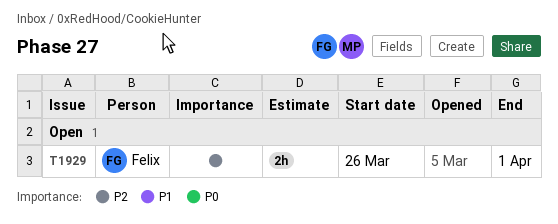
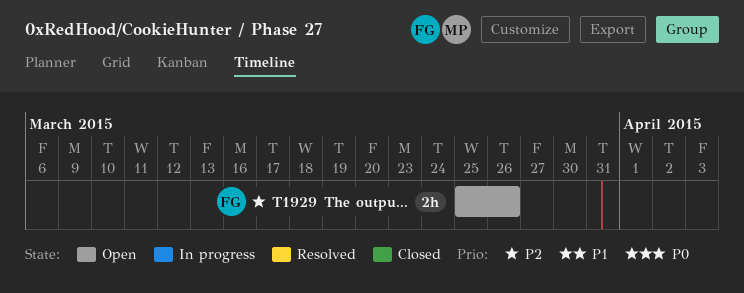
T1929, start: Mar 26 -> Mar 25
T1929, due: Apr 1 -> Mar 26

